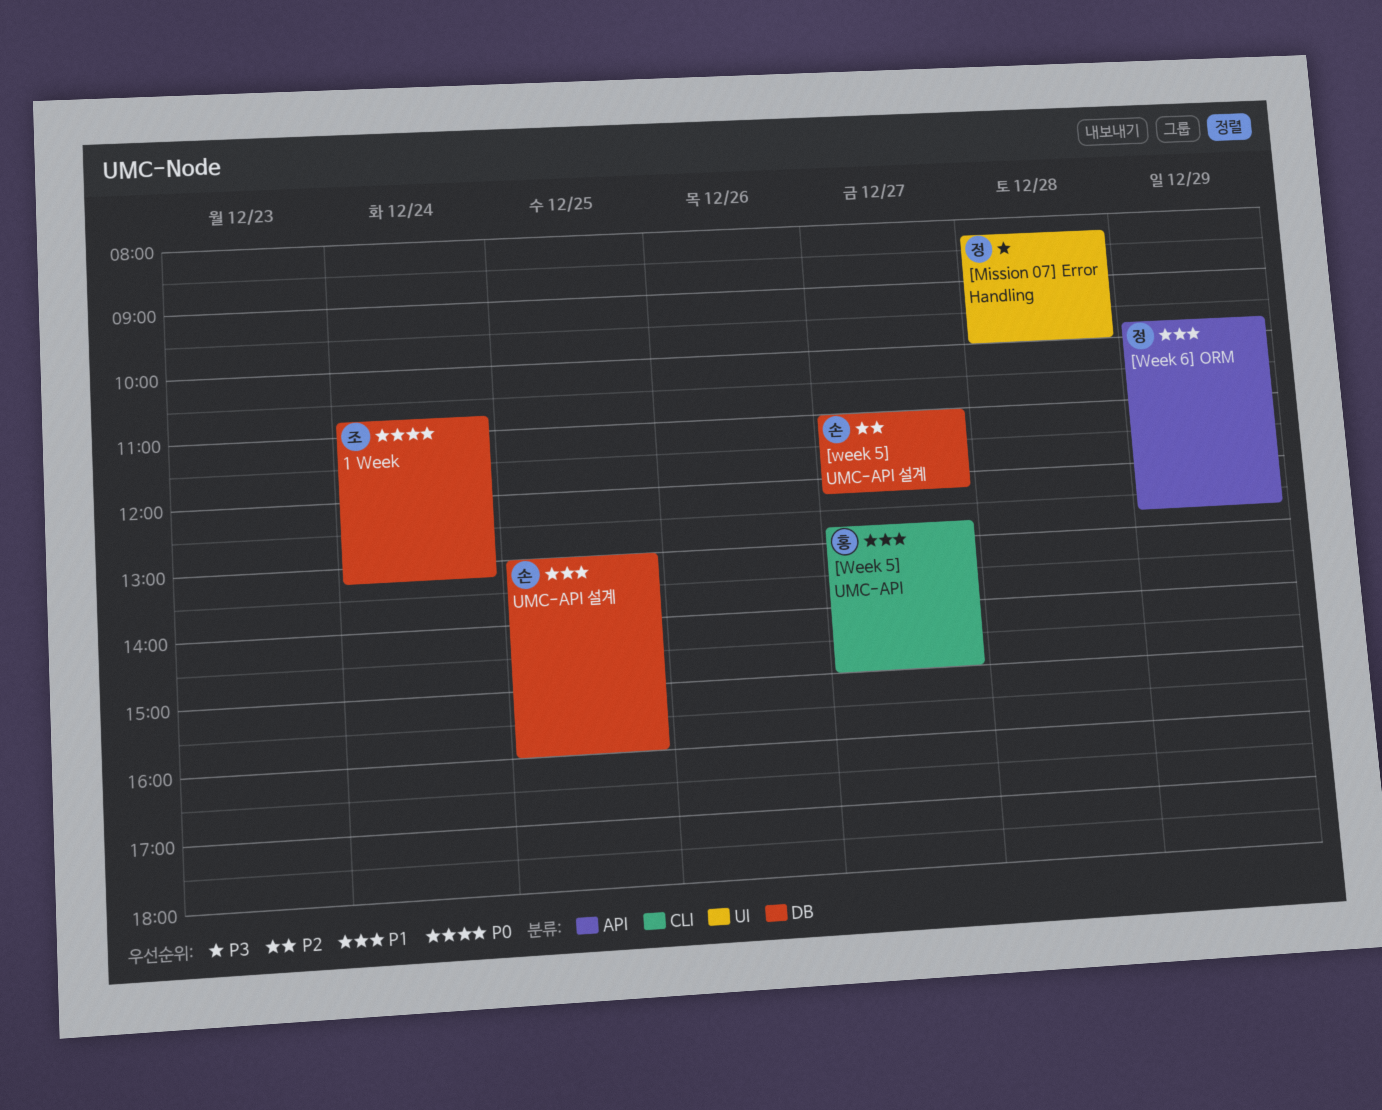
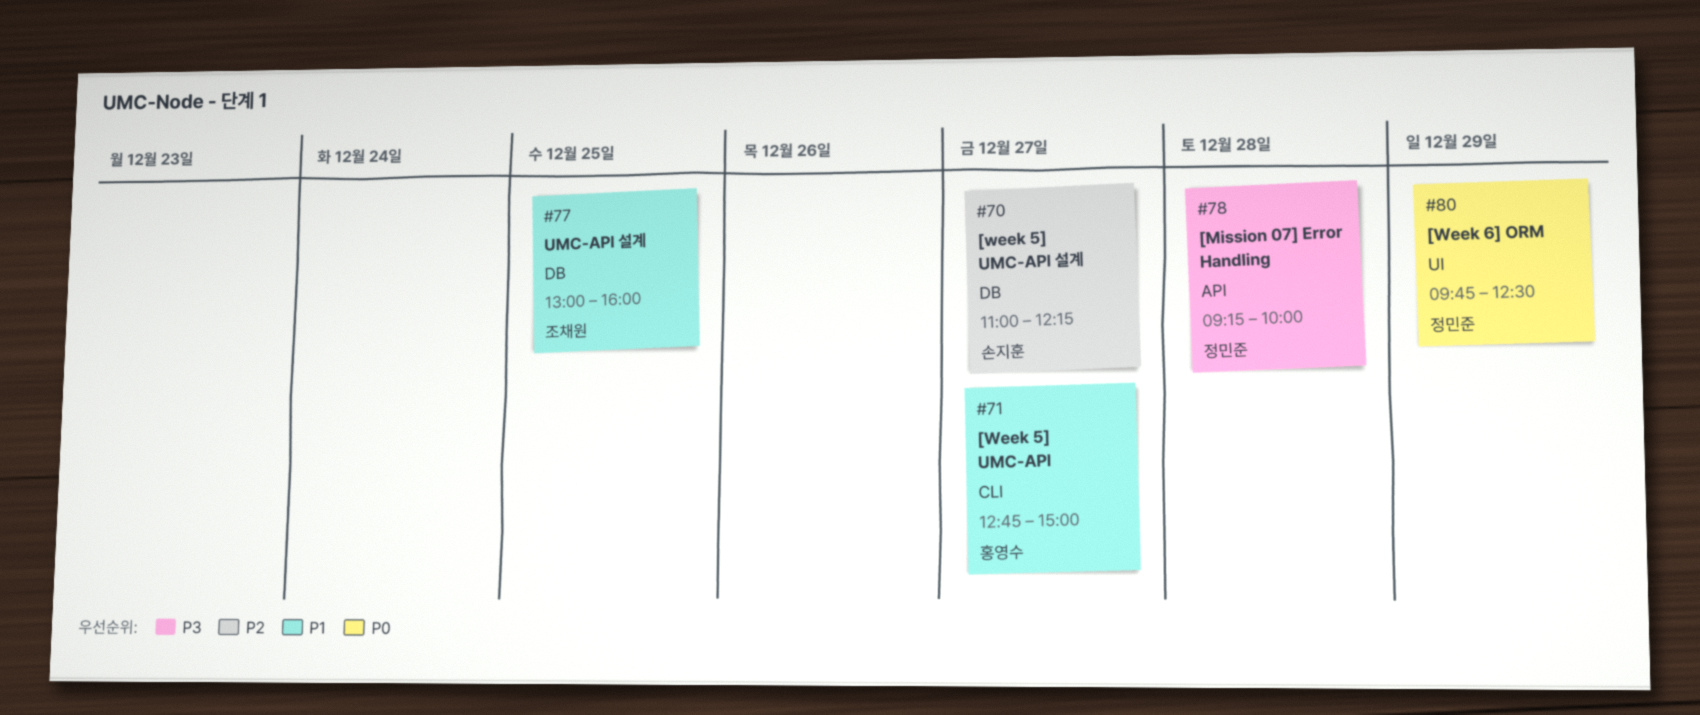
1 Week: present -> none
[Mission 07] Error Handling, label: UI -> API
[Mission 07] Error Handling, begins: 08:15 -> 09:15
[Week 6] ORM, priority: P1 -> P0
[Week 6] ORM, label: API -> UI
[Week 6] ORM, ends: 12:45 -> 12:30
UMC-API 설계, owner: 손지훈 -> 조채원

